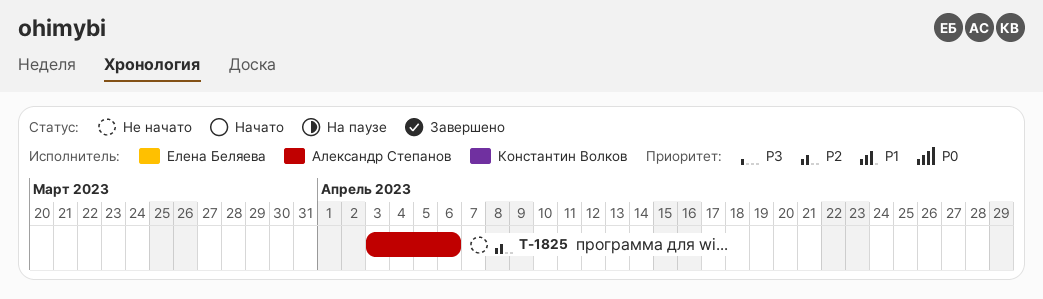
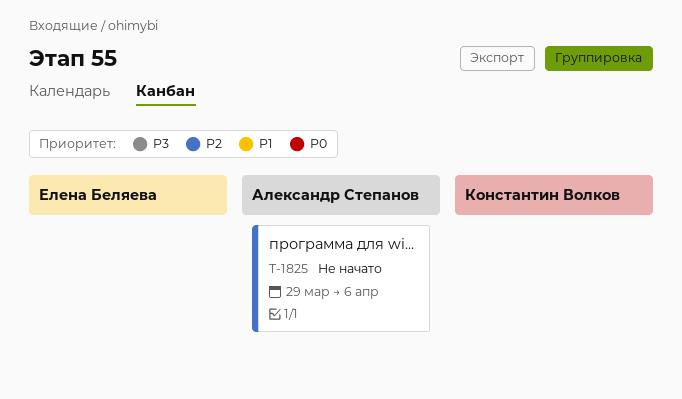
T-1825, start: Apr 3 -> Mar 29

